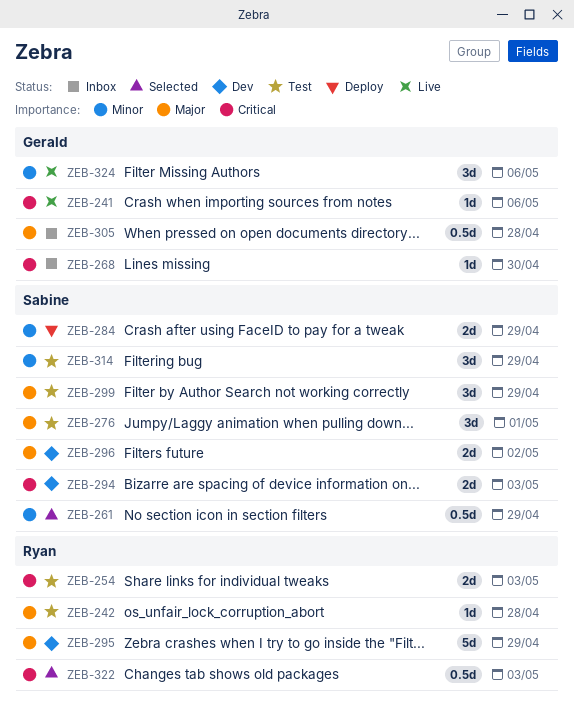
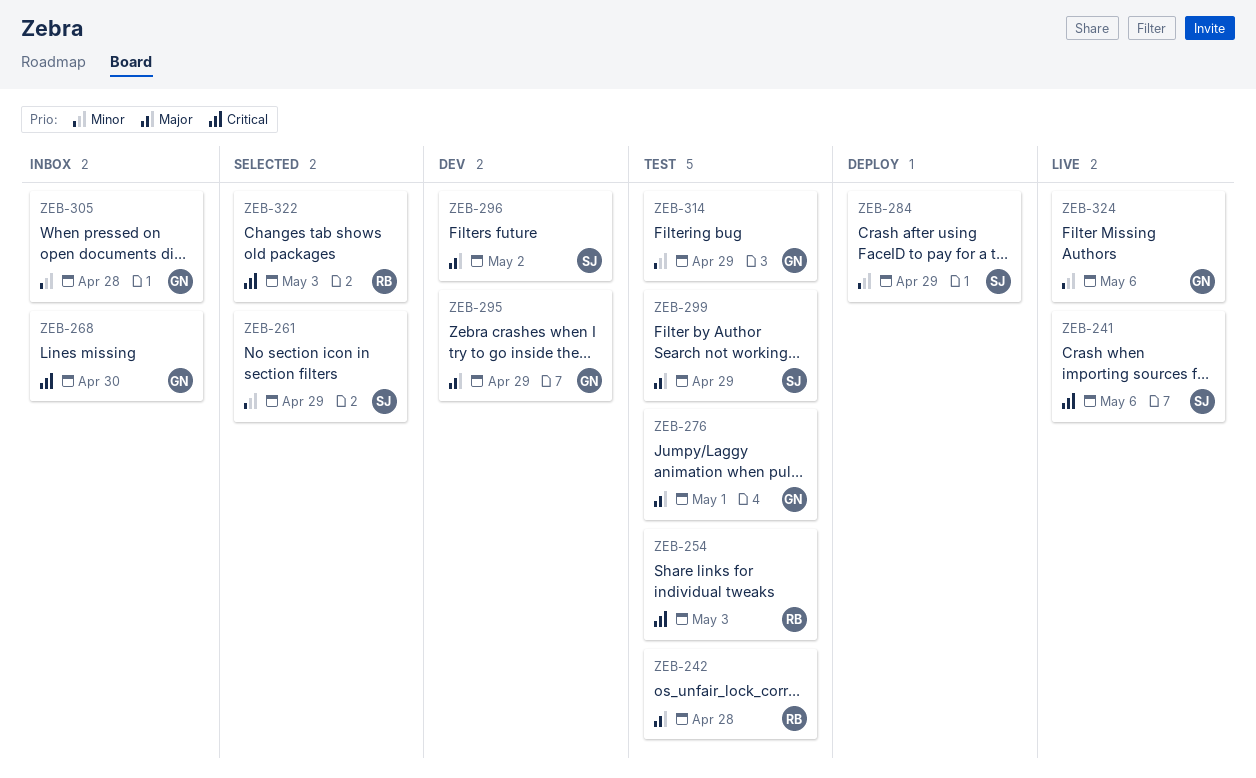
ZEB-241, owner: Gerald -> Sabine
ZEB-276, owner: Sabine -> Gerald
ZEB-294: present -> none
ZEB-295, owner: Ryan -> Gerald
ZEB-305, priority: Major -> Minor
ZEB-314, owner: Sabine -> Gerald

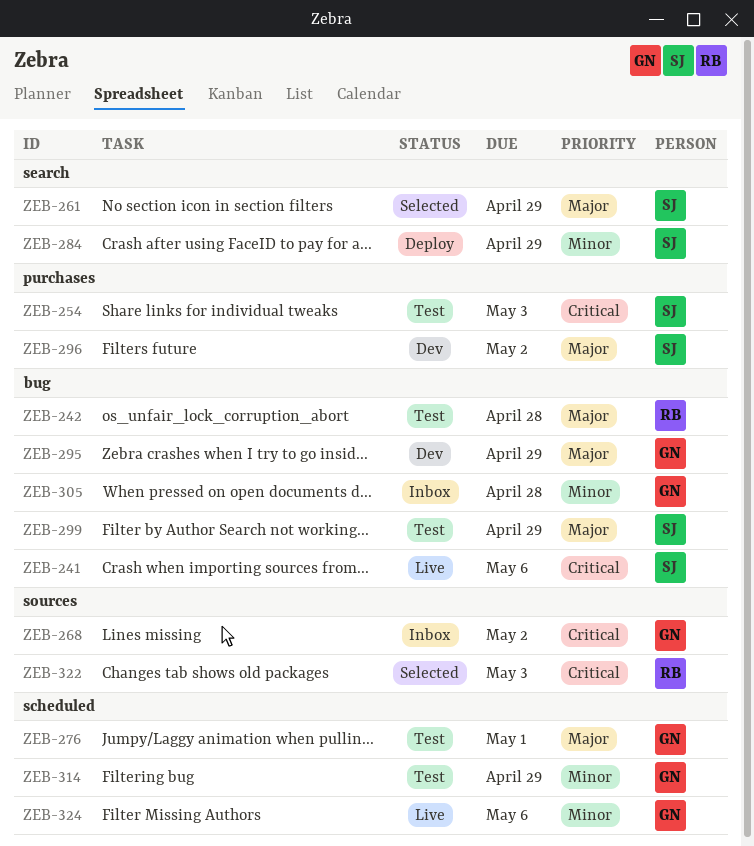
ZEB-254, owner: RB -> SJ
ZEB-261, priority: Minor -> Major
ZEB-268, due: Apr 30 -> May 2

